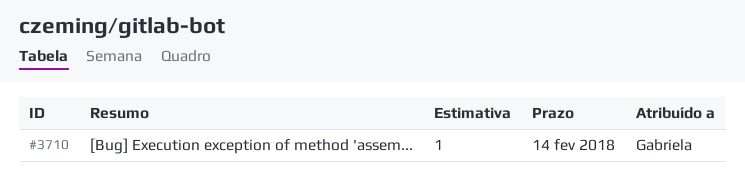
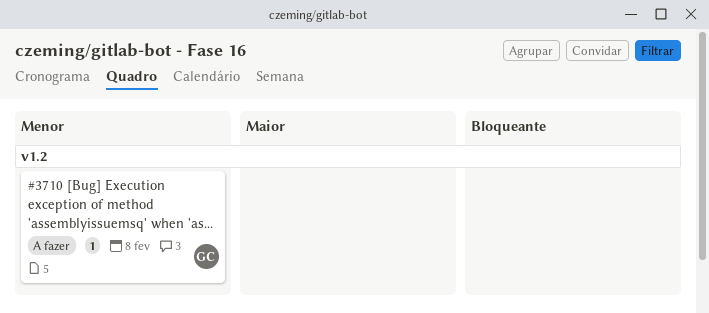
#3710, due: Feb 14 -> Feb 8

